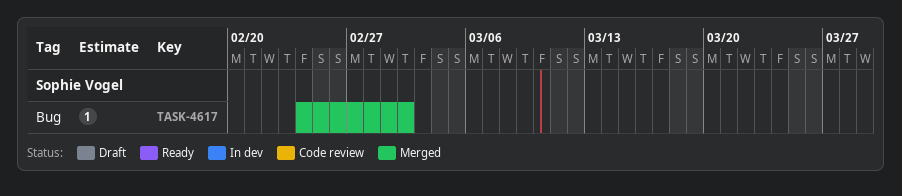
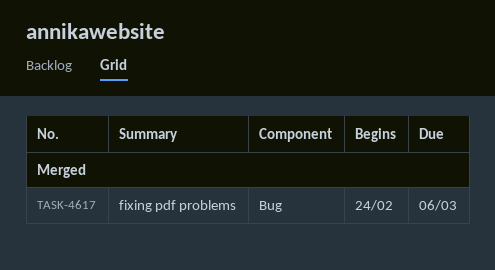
TASK-4617, due: Mar 2 -> Mar 6

